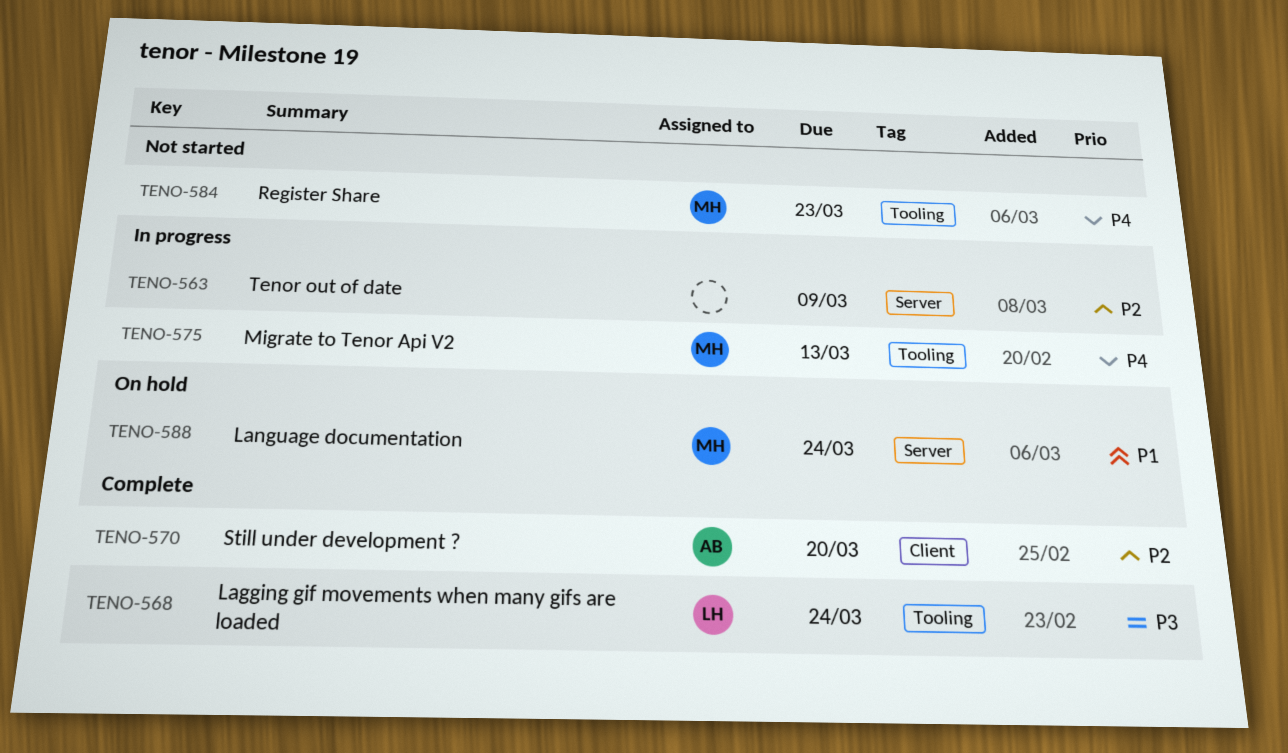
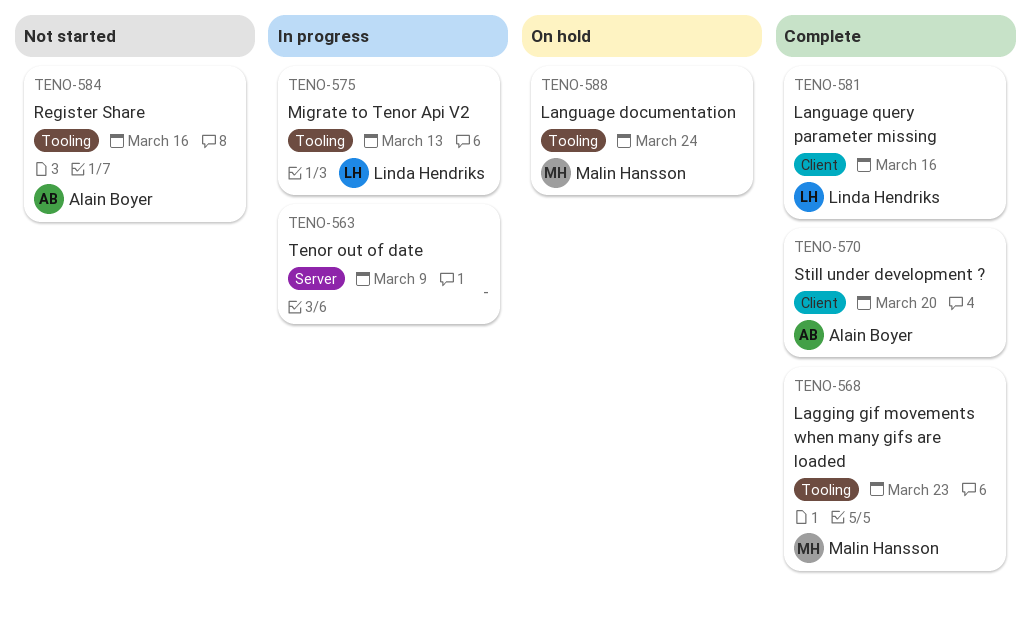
TENO-568, owner: Linda Hendriks -> Malin Hansson
TENO-568, due: Mar 24 -> Mar 23
TENO-575, owner: Malin Hansson -> Linda Hendriks
TENO-581: none -> present
TENO-584, owner: Malin Hansson -> Alain Boyer
TENO-584, due: Mar 23 -> Mar 16
TENO-588, label: Server -> Tooling

